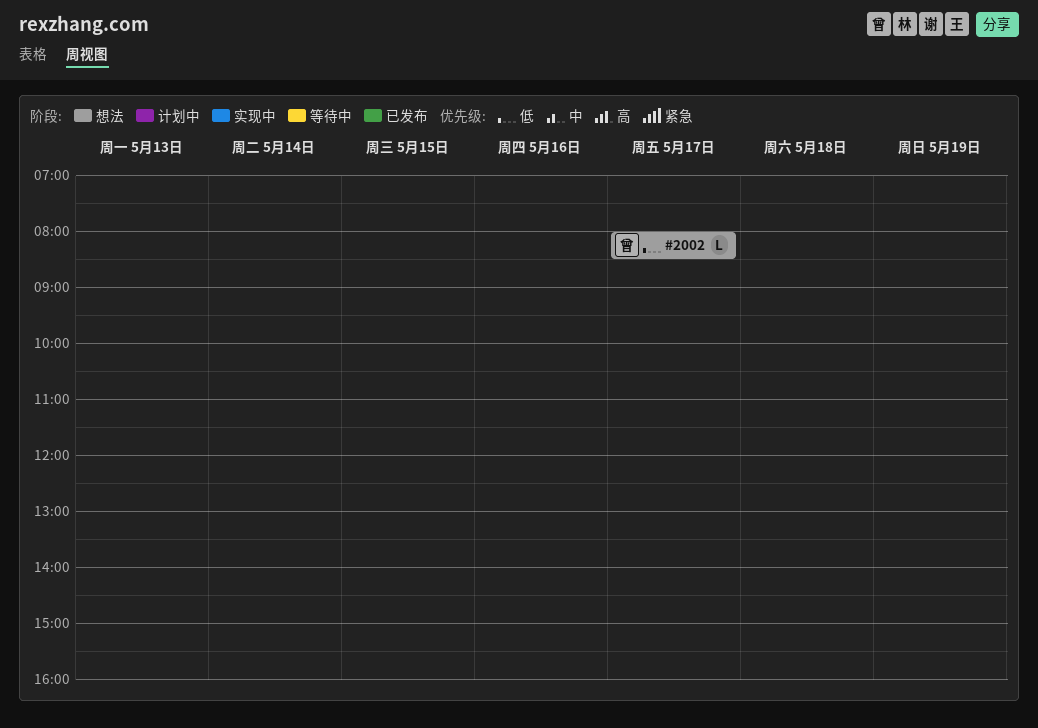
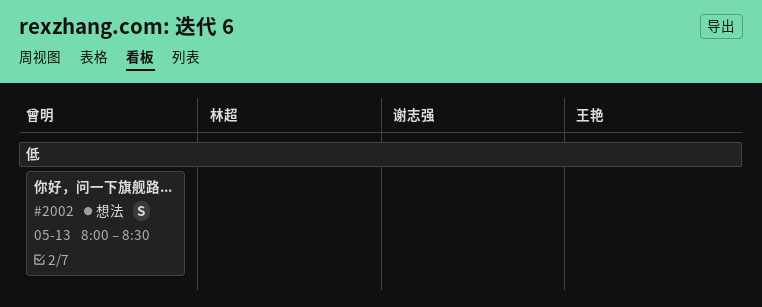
#2002, estimate: L -> S
#2002, day: May 17 -> May 13

